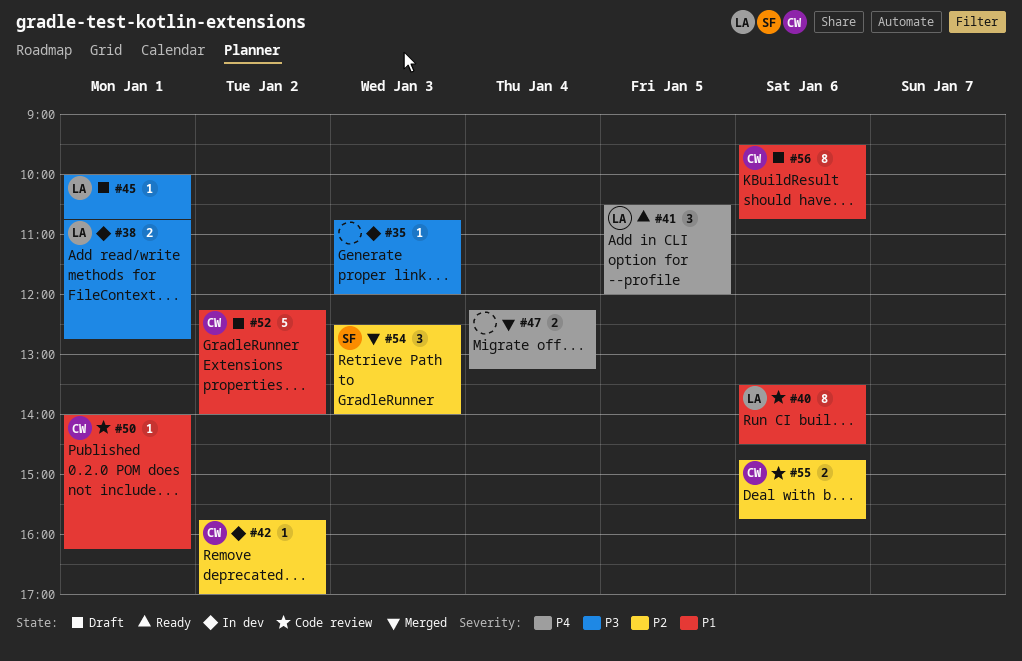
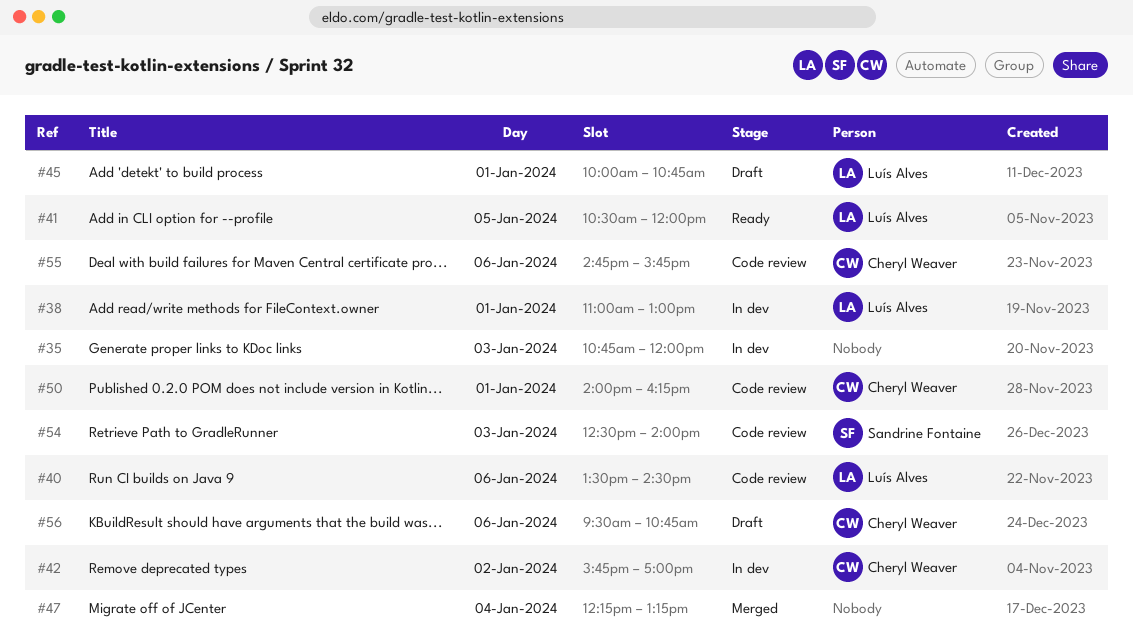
#38, begins: 10:45 -> 11:00
#38, ends: 12:45 -> 13:00
#52: present -> none
#54, status: Merged -> Code review

